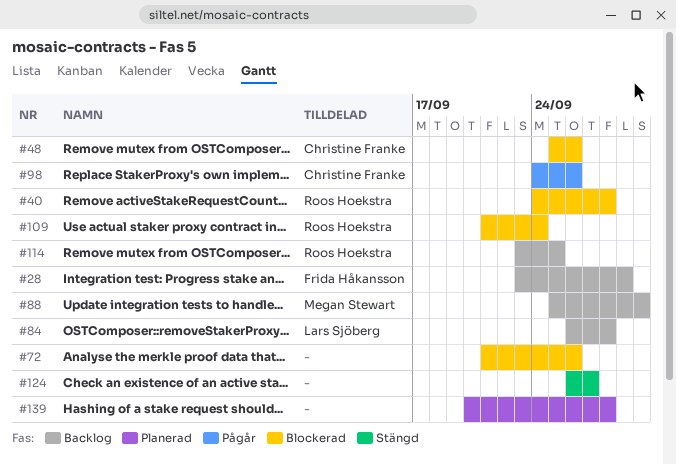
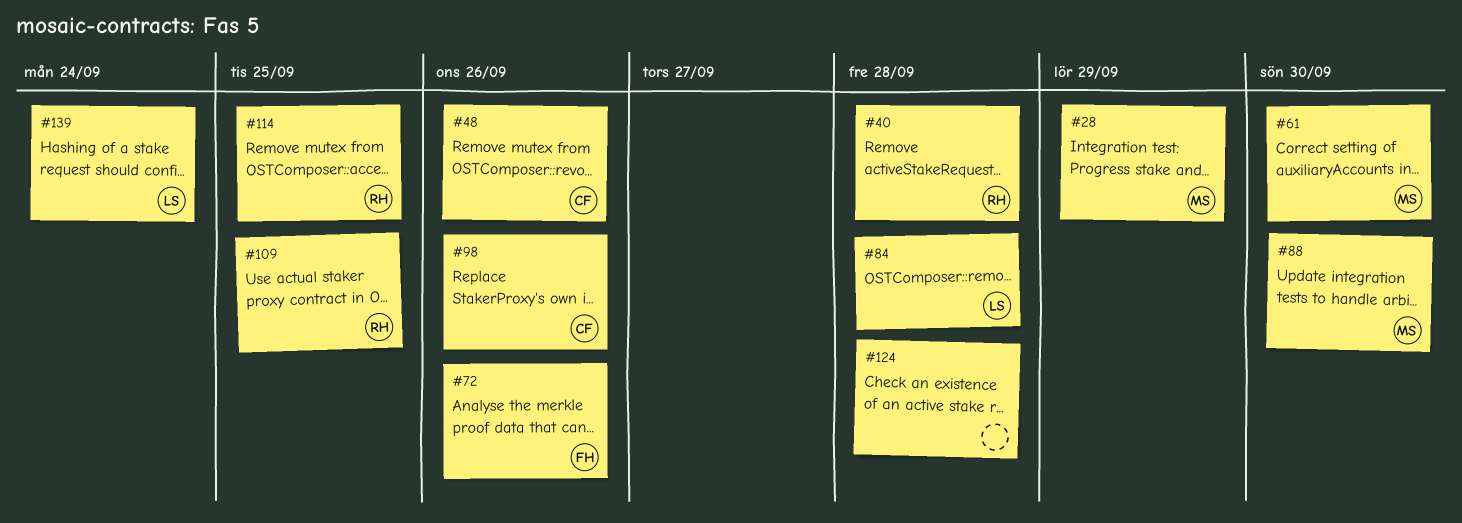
#28, owner: Frida Håkansson -> Megan Stewart
#61: none -> present
#72, owner: none -> Frida Håkansson
#109, due: Sep 24 -> Sep 25
#124, due: Sep 27 -> Sep 28
#139, owner: none -> Lars Sjöberg
#139, due: Sep 28 -> Sep 24

